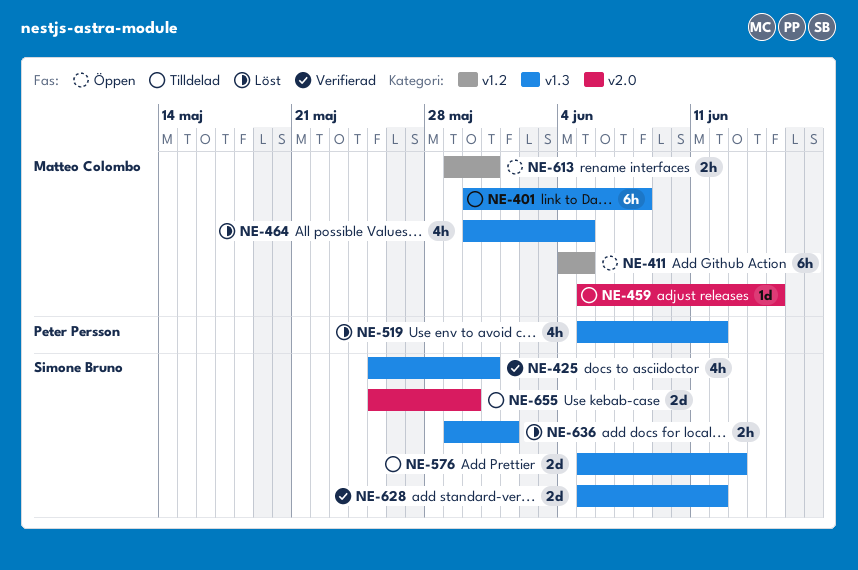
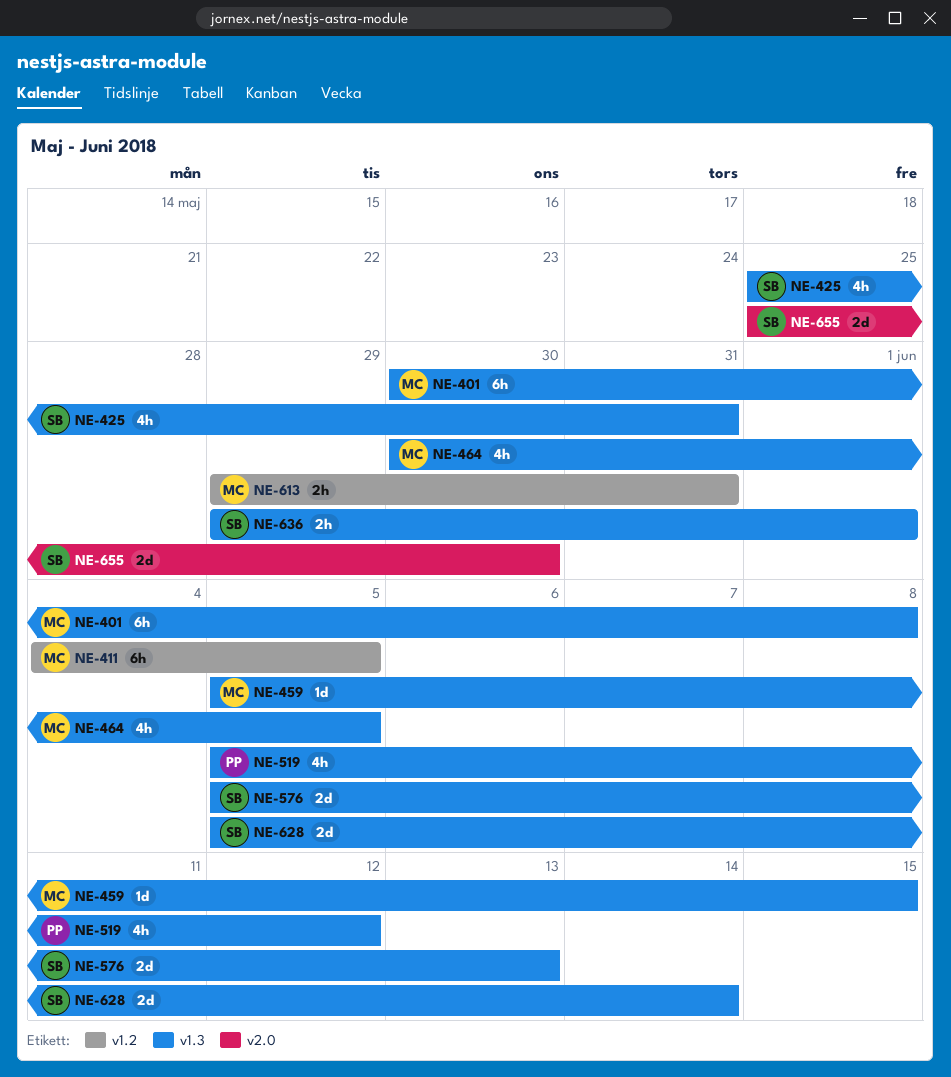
NE-459, label: v2.0 -> v1.3
NE-628, due: Jun 12 -> Jun 14

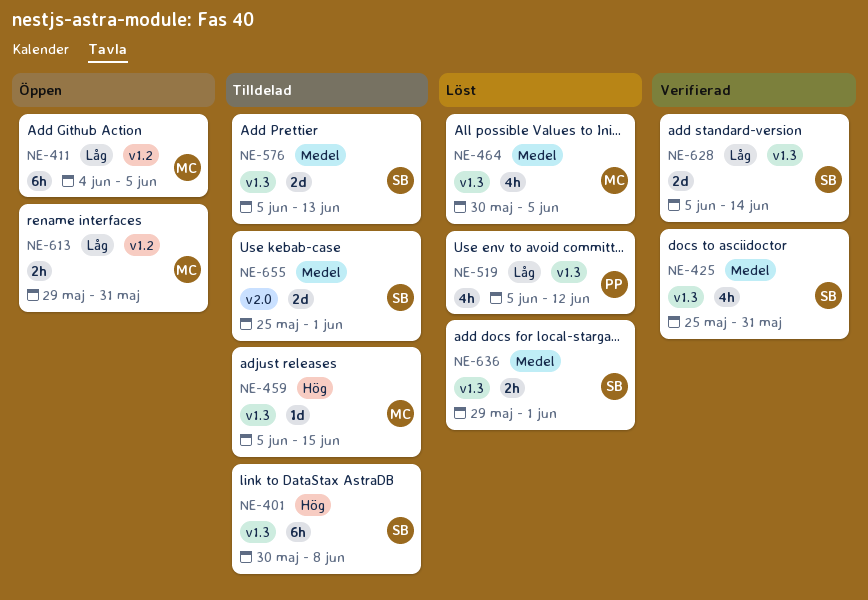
NE-401, owner: MC -> SB
NE-655, due: May 30 -> Jun 1

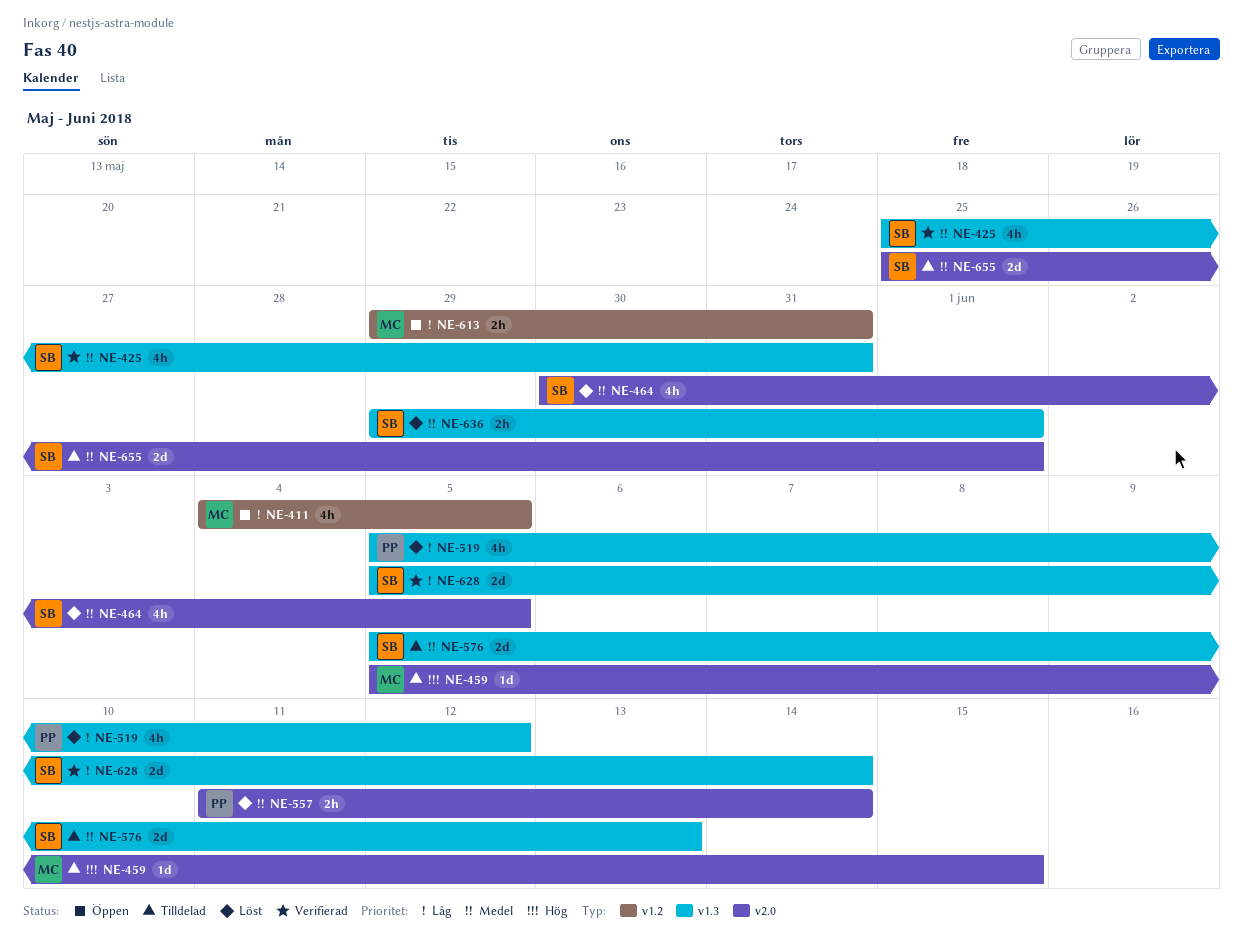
NE-401: present -> none
NE-411, estimate: 6h -> 4h
NE-459, label: v1.3 -> v2.0
NE-464, owner: MC -> SB
NE-464, label: v1.3 -> v2.0
NE-557: none -> present

